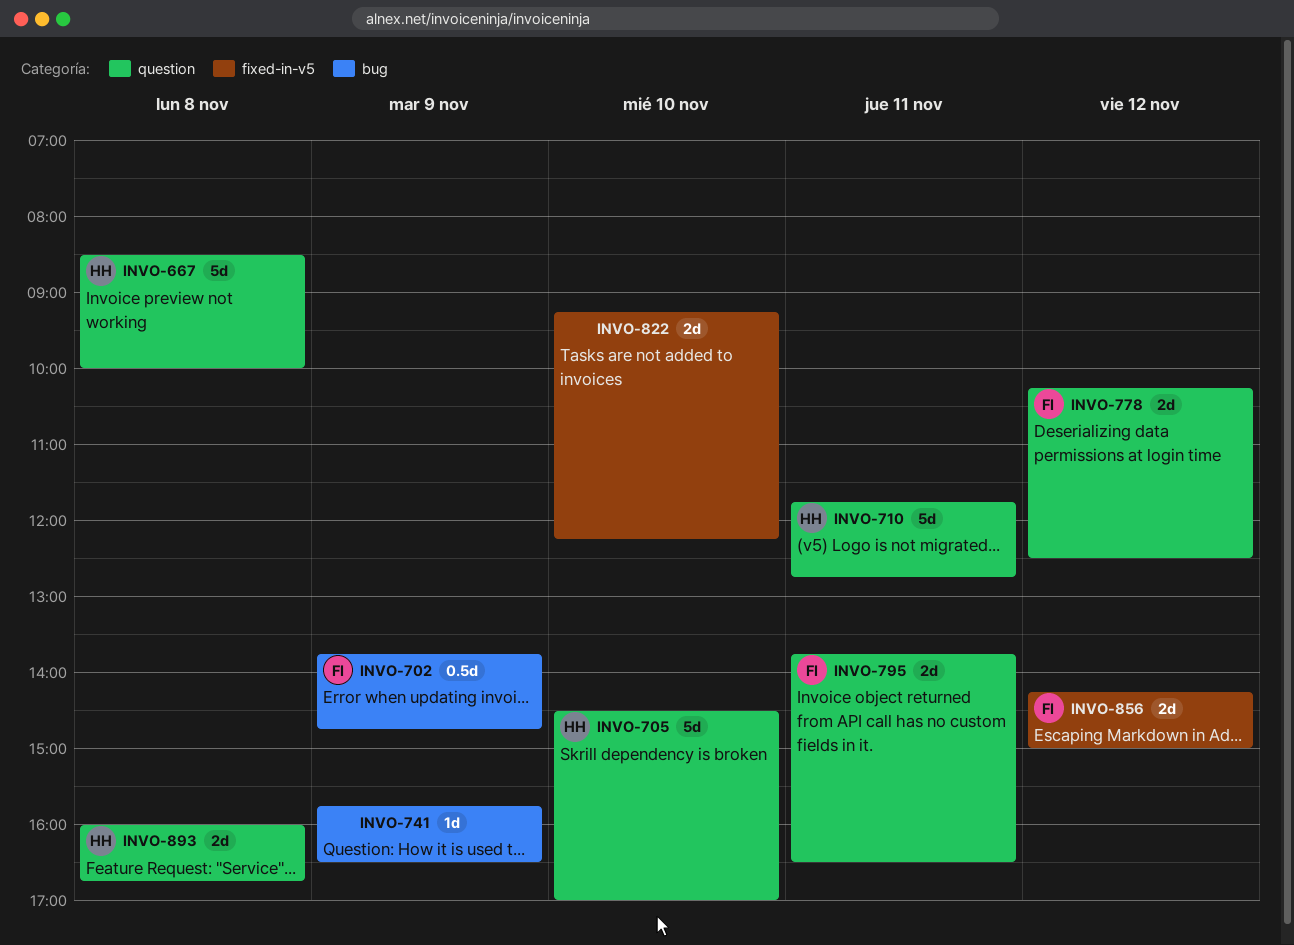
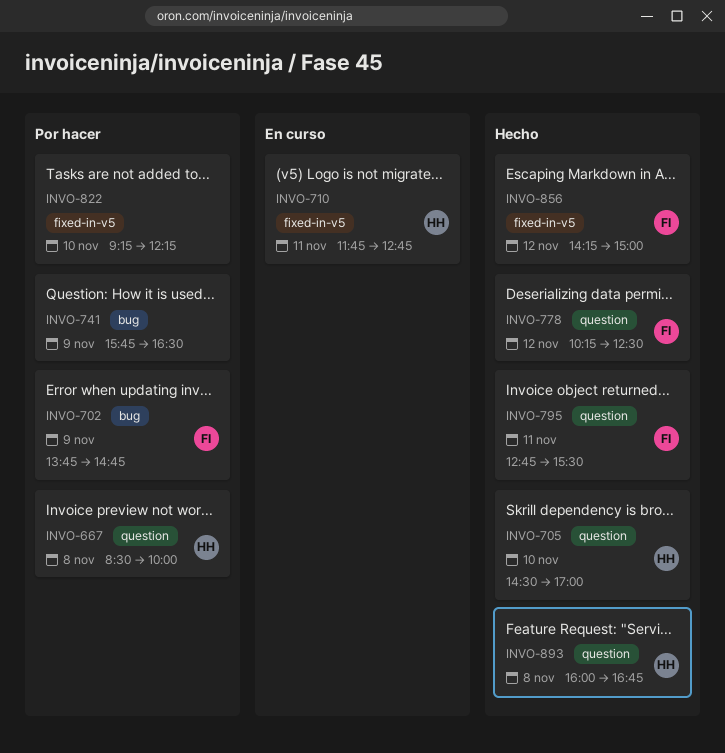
INVO-710, label: question -> fixed-in-v5
INVO-795, begins: 13:45 -> 12:45
INVO-795, ends: 16:30 -> 15:30

